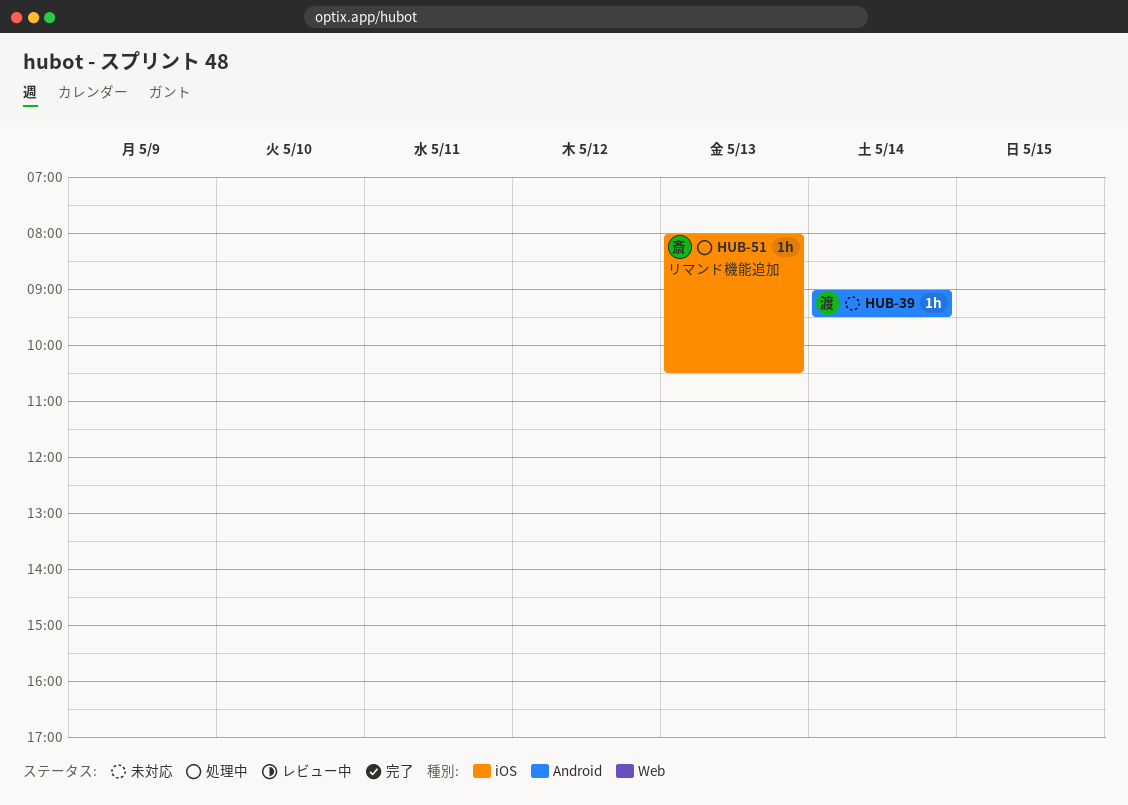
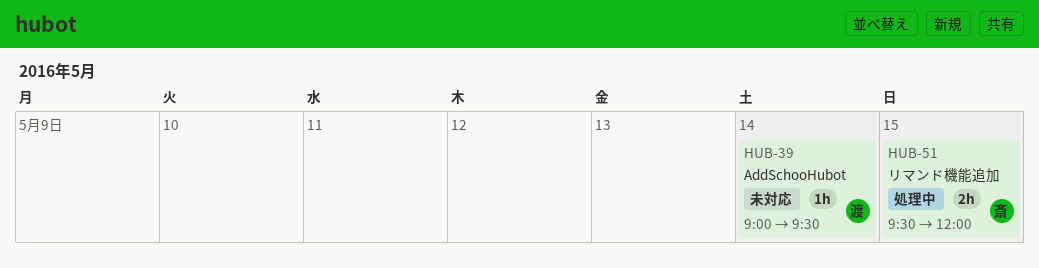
HUB-51, estimate: 1h -> 2h
HUB-51, day: May 13 -> May 15
HUB-51, begins: 08:00 -> 09:30
HUB-51, ends: 10:30 -> 12:00

